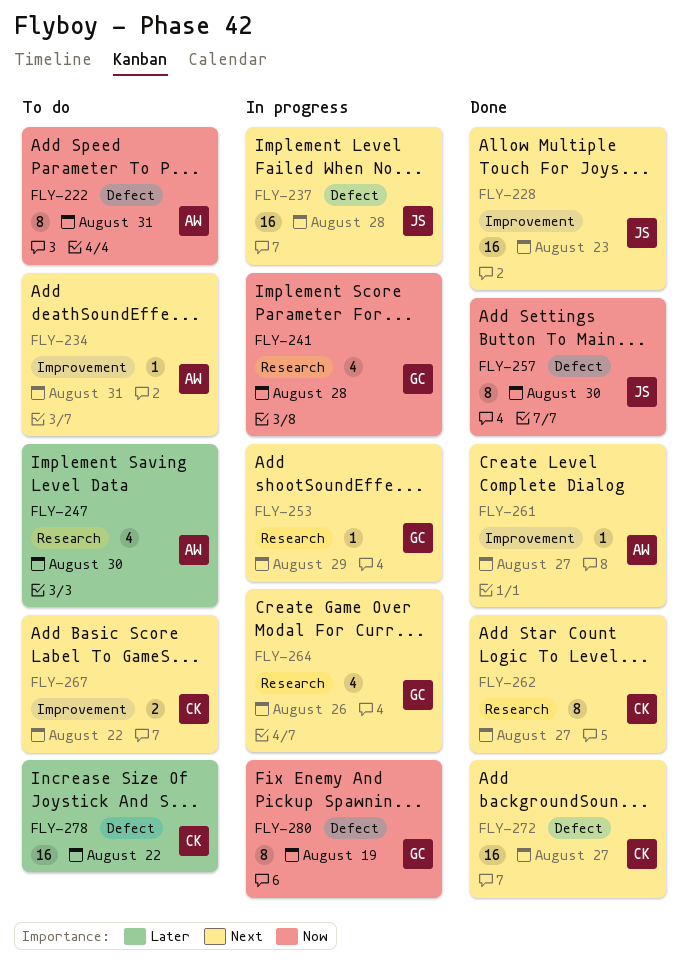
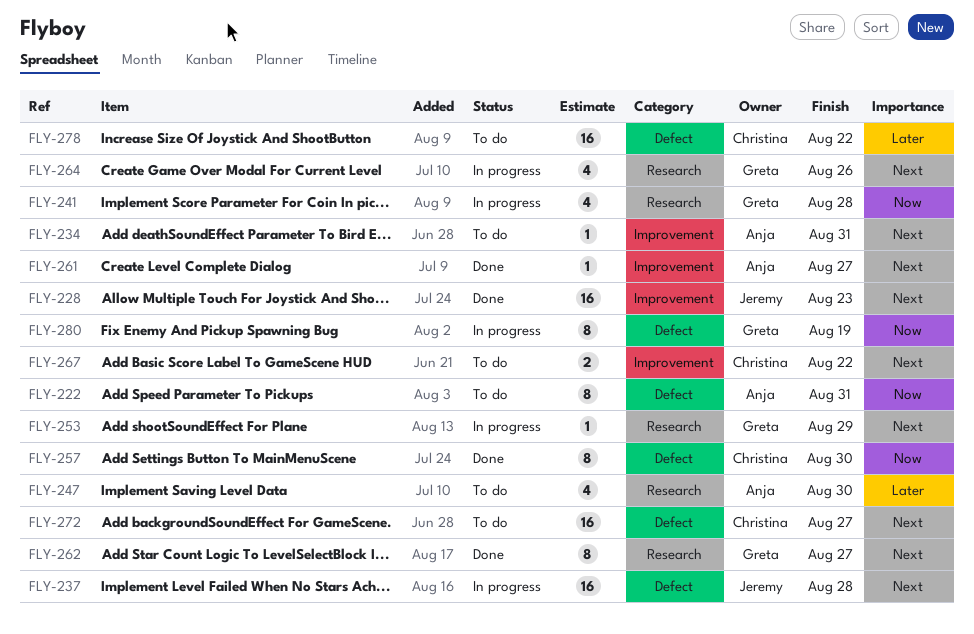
FLY-257, owner: Jeremy -> Christina
FLY-262, owner: Christina -> Greta
FLY-272, status: Done -> To do

